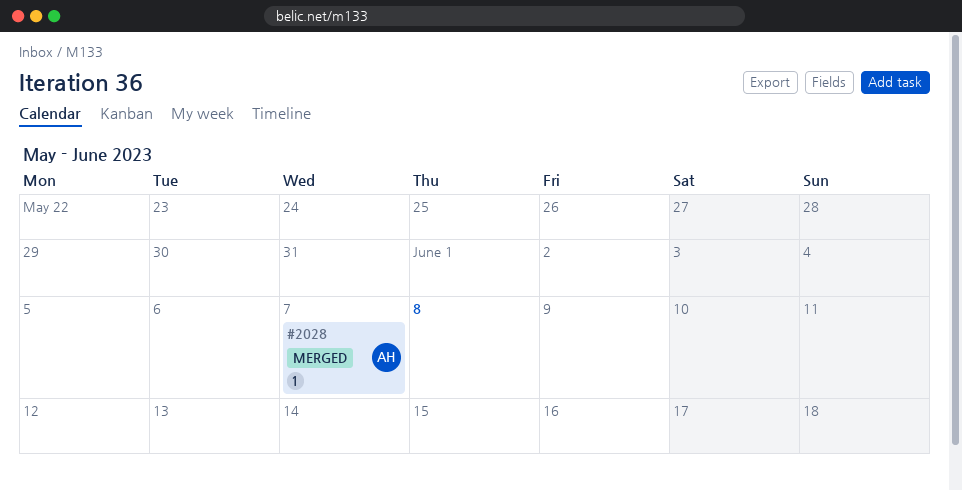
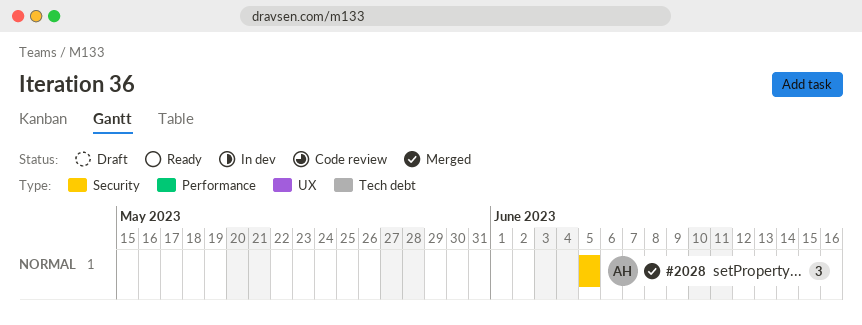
#2028, estimate: 1 -> 3
#2028, due: Jun 7 -> Jun 5

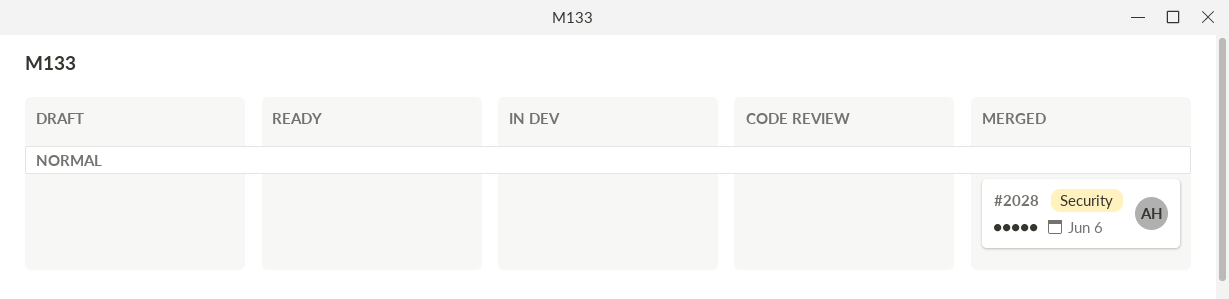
#2028, estimate: 3 -> 5
#2028, due: Jun 5 -> Jun 6

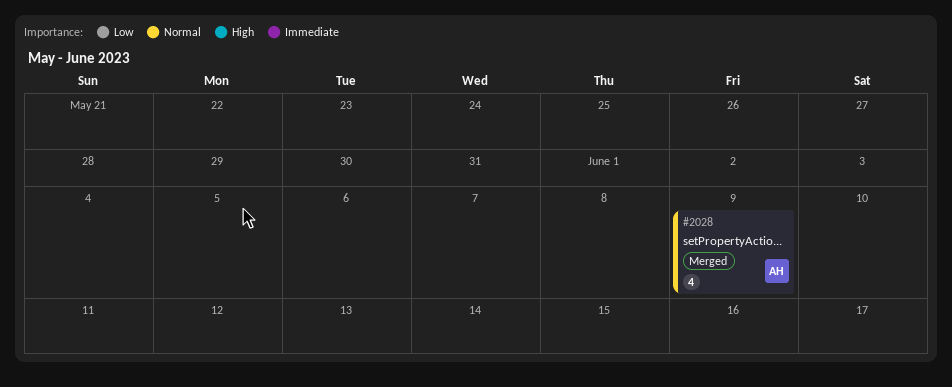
#2028, estimate: 5 -> 4
#2028, due: Jun 6 -> Jun 9

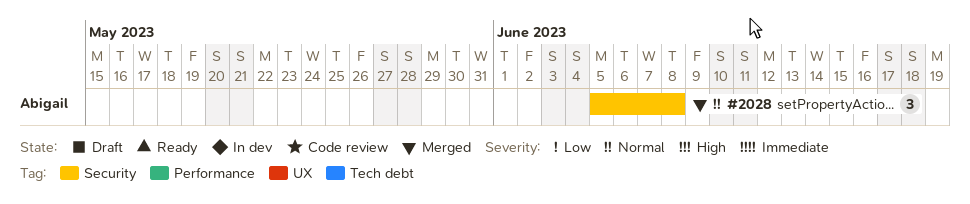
#2028, estimate: 4 -> 3
#2028, due: Jun 9 -> Jun 8

